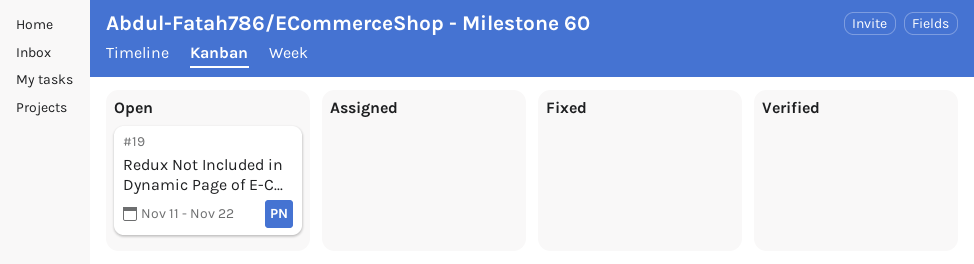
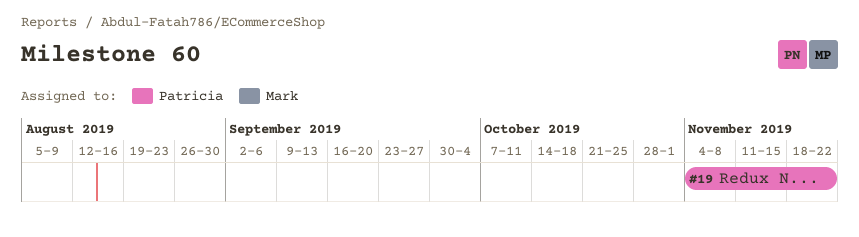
#19, start: Nov 11 -> Nov 4

